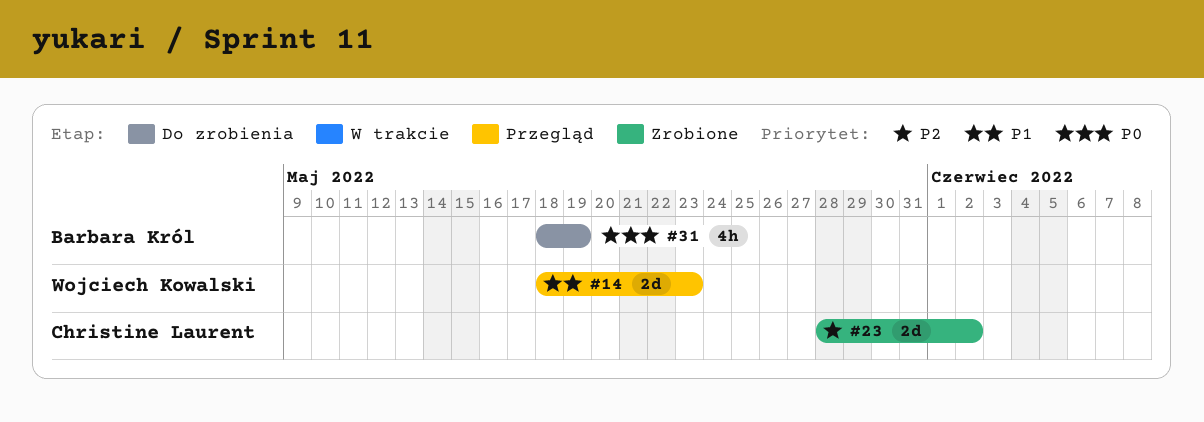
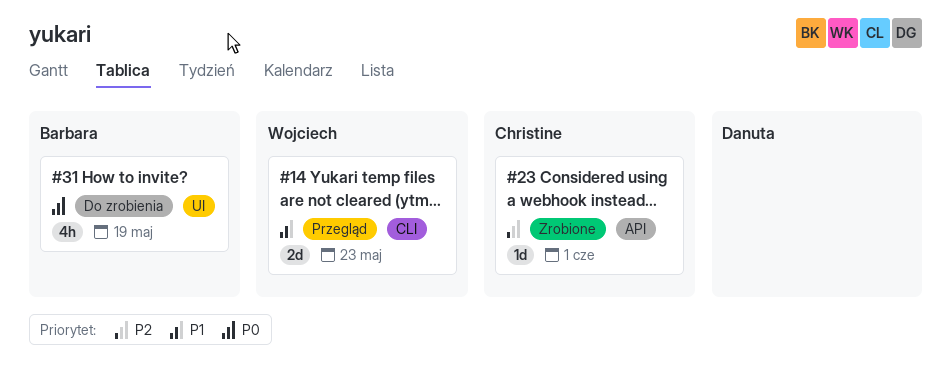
#23, estimate: 2d -> 1d
#23, due: Jun 2 -> Jun 1

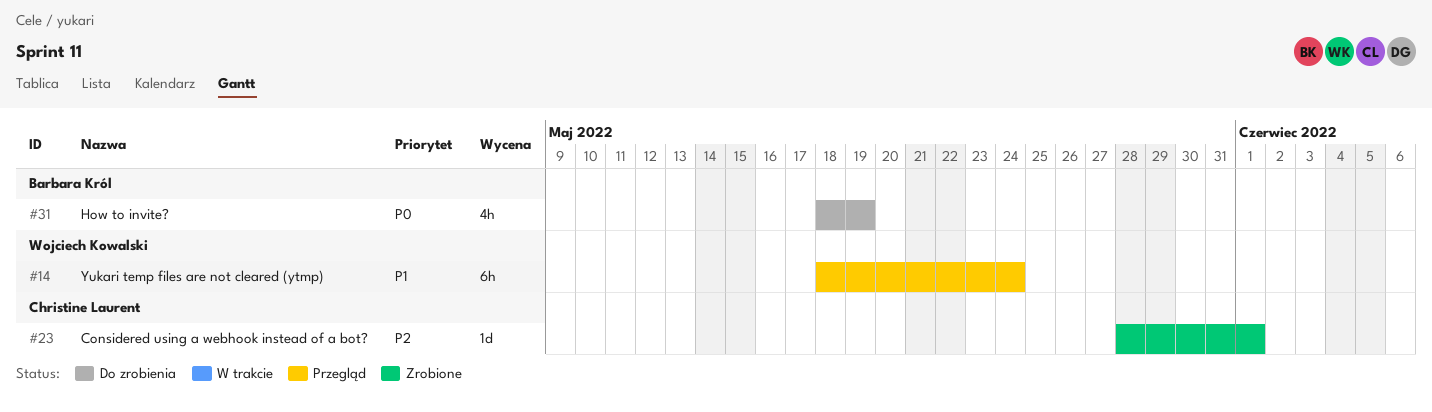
#14, estimate: 2d -> 6h
#14, due: May 23 -> May 24

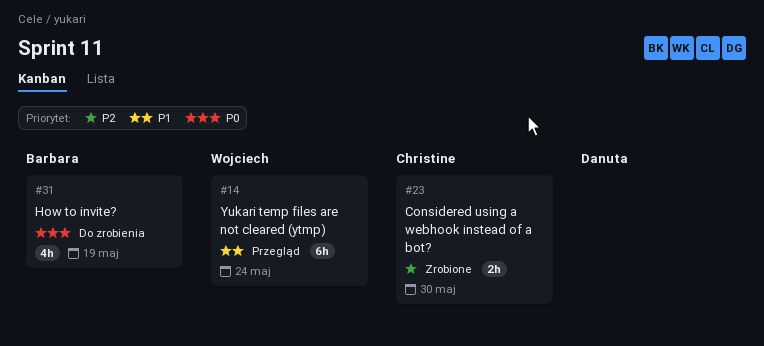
#23, estimate: 1d -> 2h
#23, due: Jun 1 -> May 30

